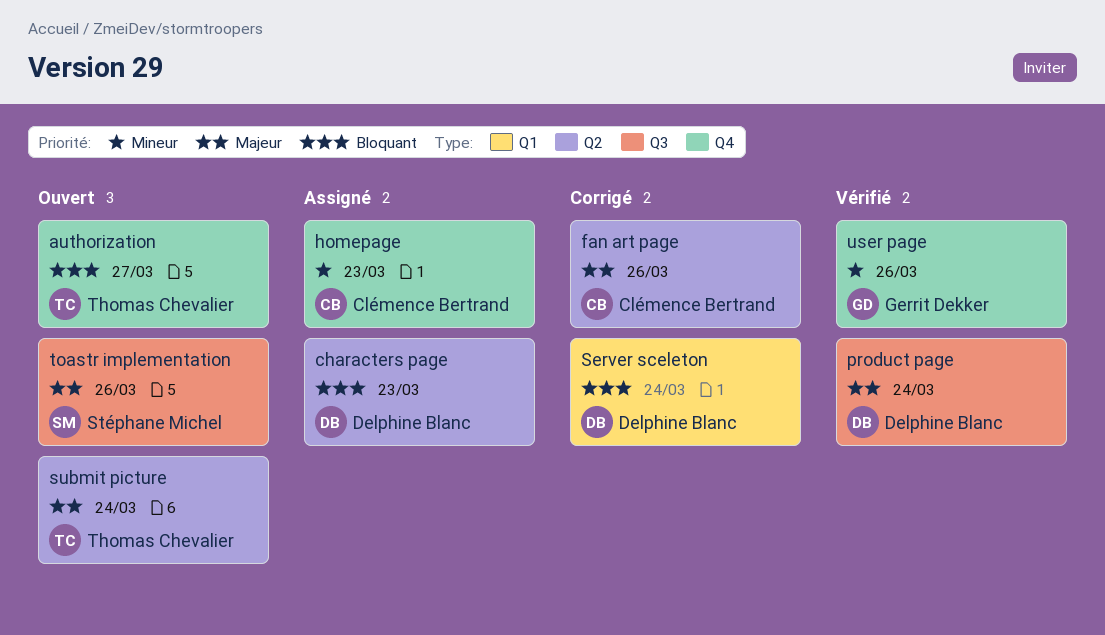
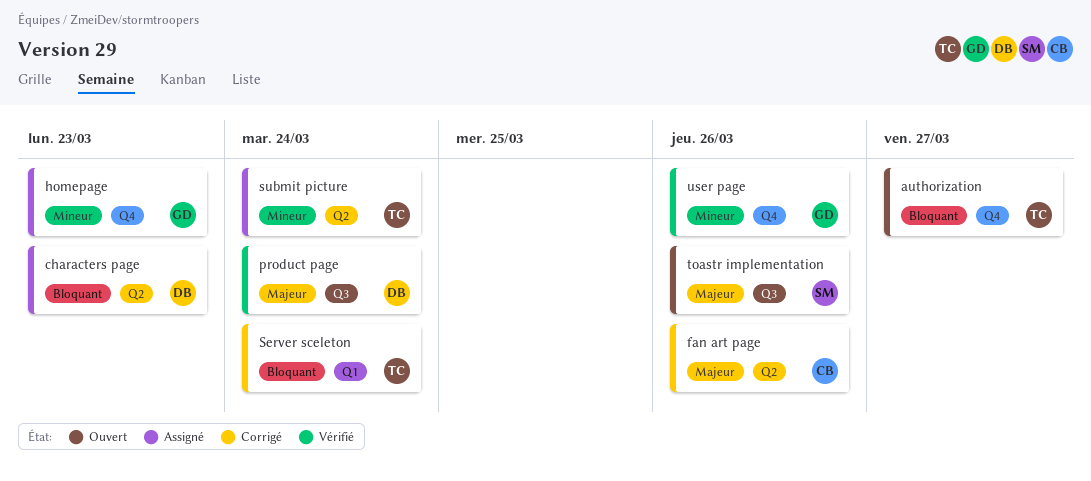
homepage, owner: Clémence Bertrand -> Gerrit Dekker
Server sceleton, owner: Delphine Blanc -> Thomas Chevalier
submit picture, status: Ouvert -> Assigné
submit picture, priority: Majeur -> Mineur

